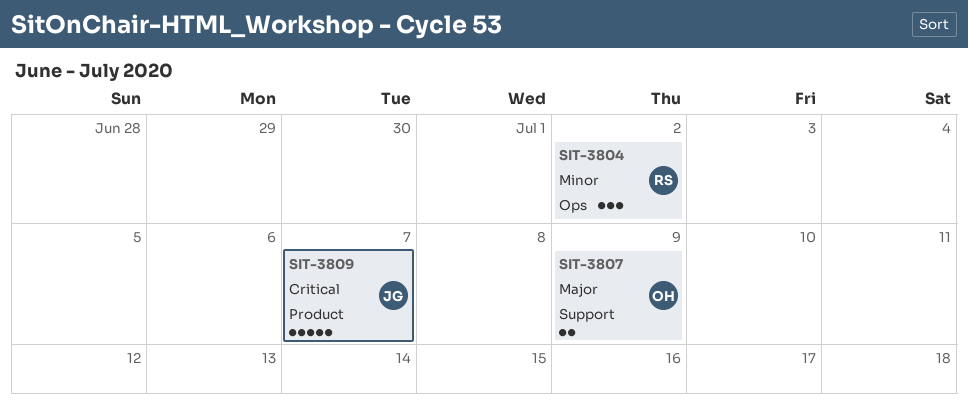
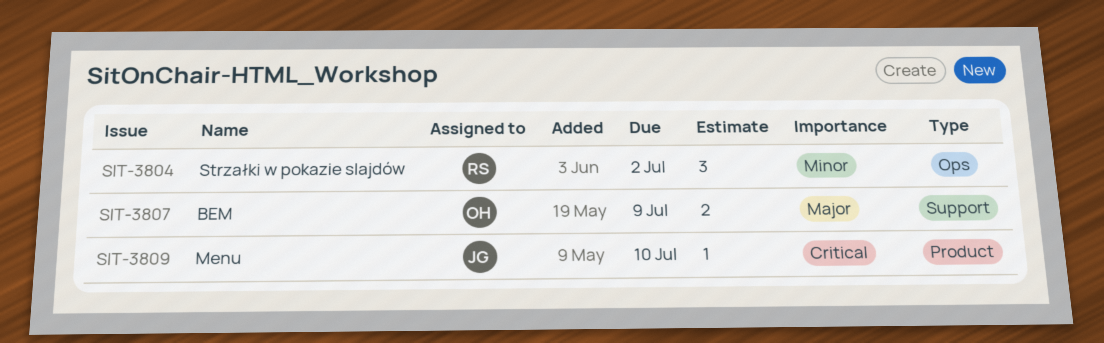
SIT-3809, estimate: 5 -> 1
SIT-3809, due: Jul 7 -> Jul 10

